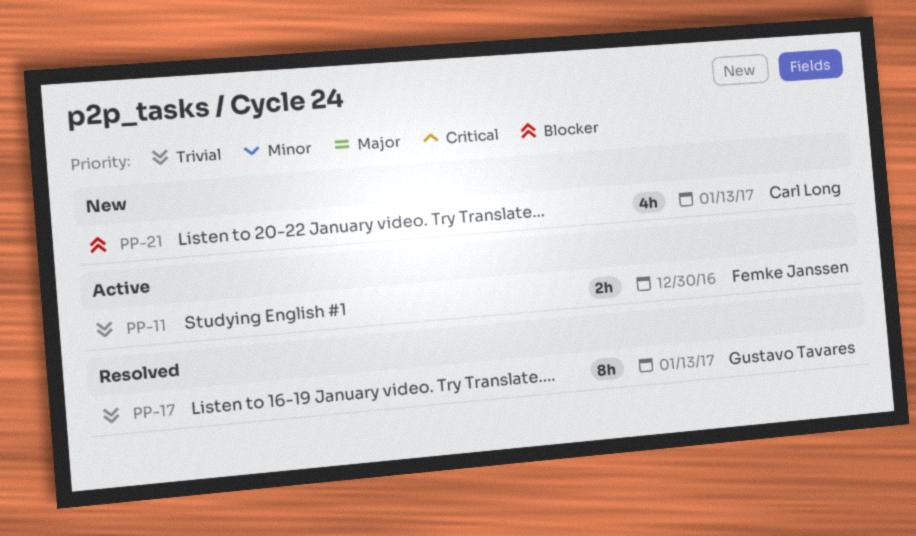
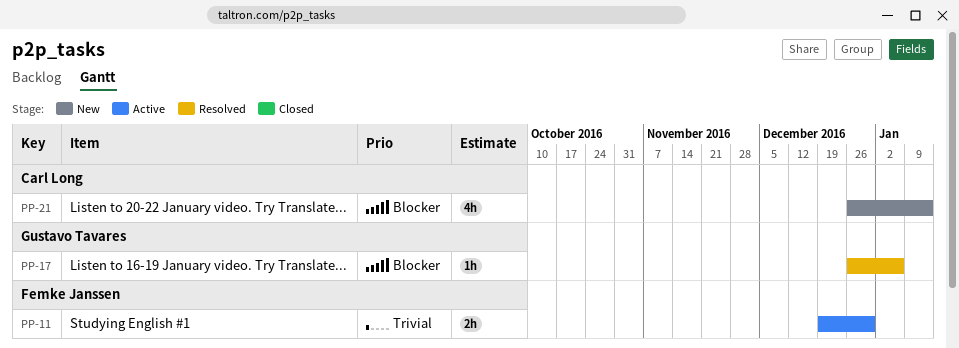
PP-17, priority: Trivial -> Blocker
PP-17, estimate: 8h -> 1h
PP-17, due: Jan 13 -> Jan 6

